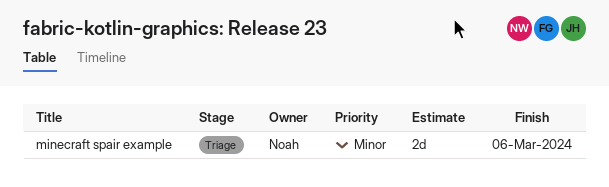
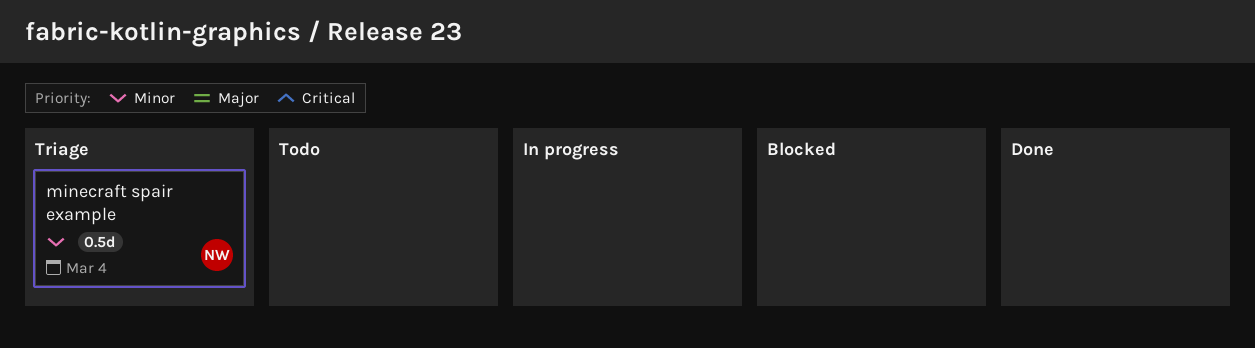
minecraft spair example, estimate: 2d -> 0.5d
minecraft spair example, due: Mar 6 -> Mar 4

